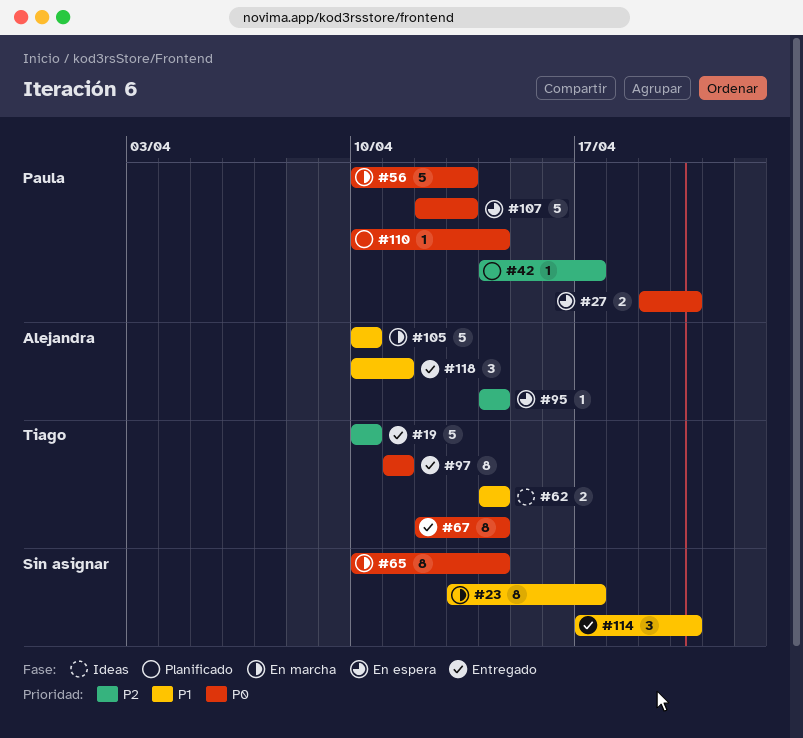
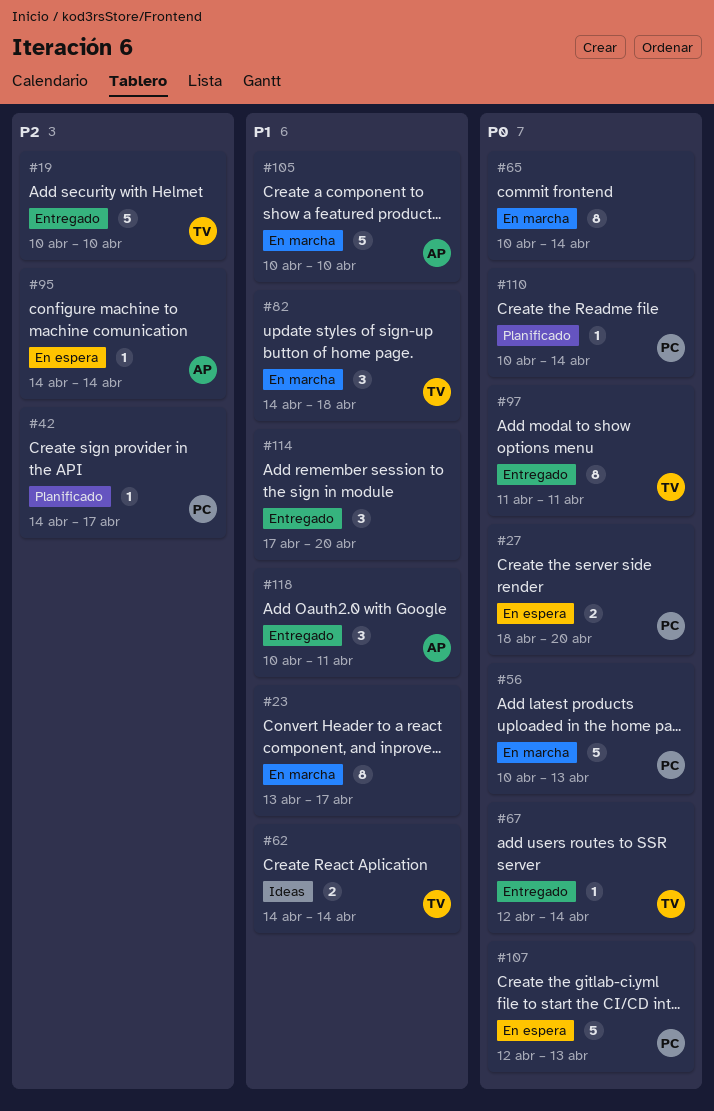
#27, start: Apr 19 -> Apr 18
#67, estimate: 8 -> 1
#82: none -> present

